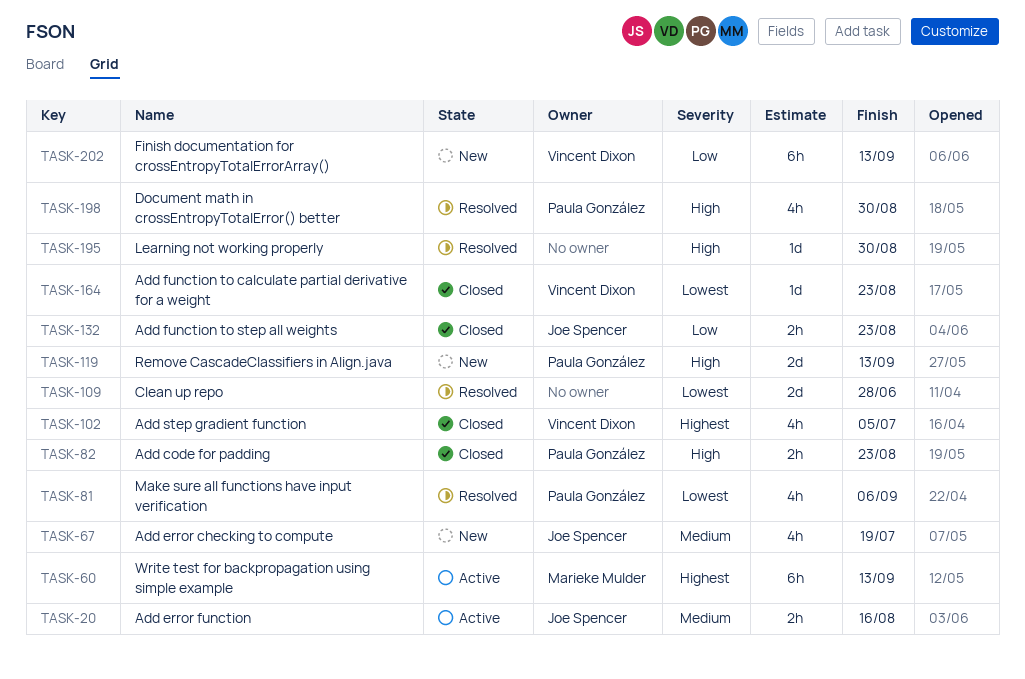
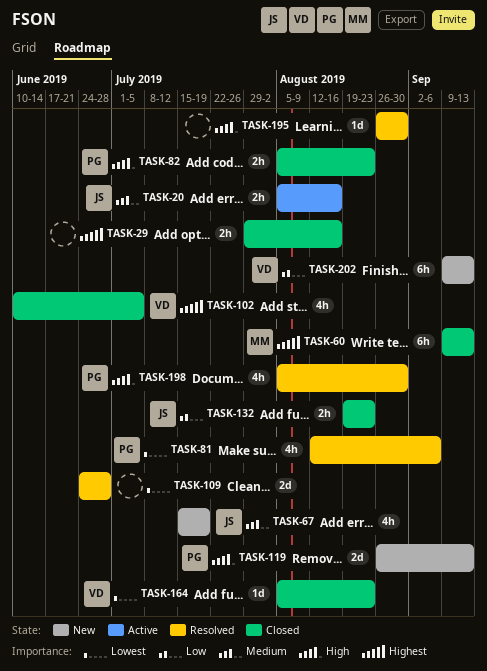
TASK-29: none -> present
TASK-60, status: Active -> Closed

